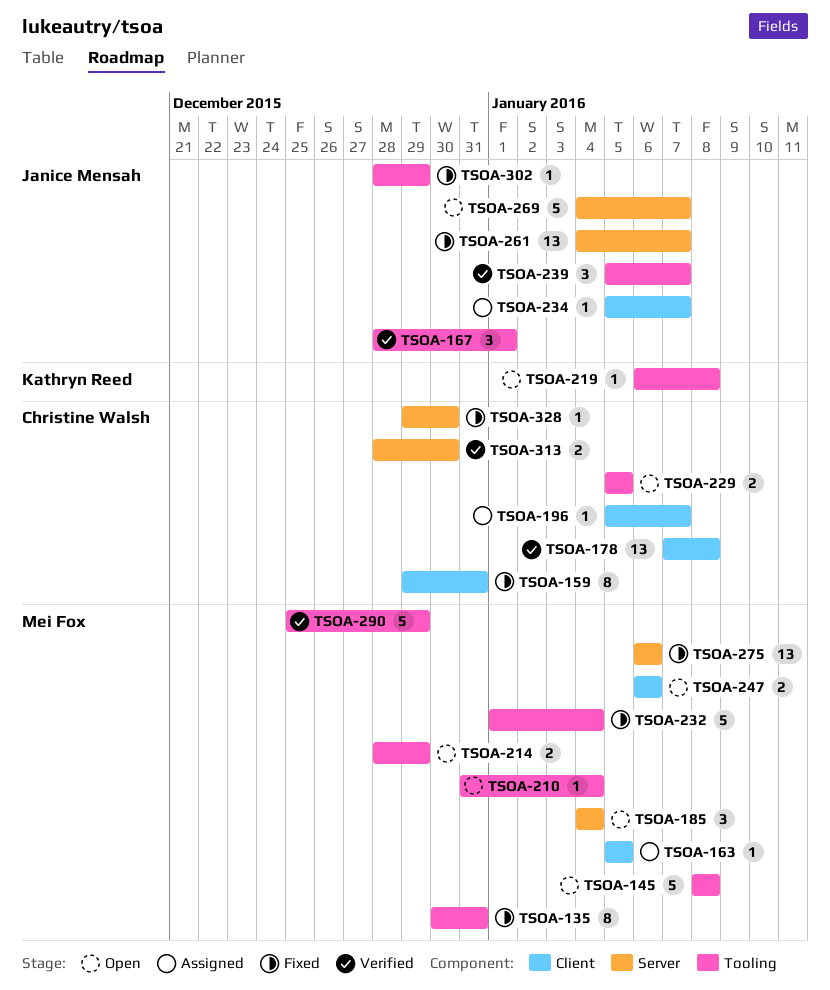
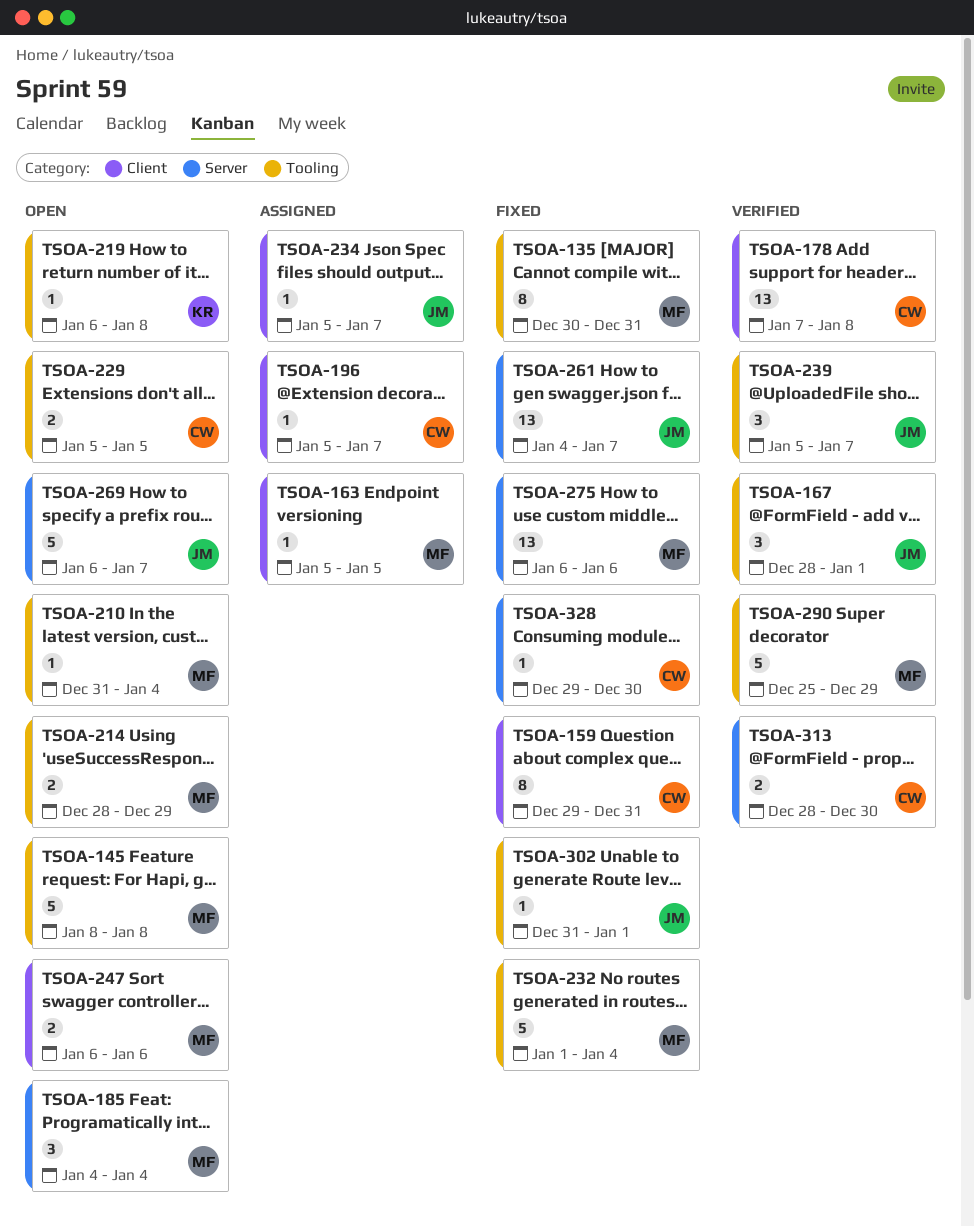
TSOA-269, start: Jan 4 -> Jan 6
TSOA-302, start: Dec 28 -> Dec 31
TSOA-302, due: Dec 29 -> Jan 1

